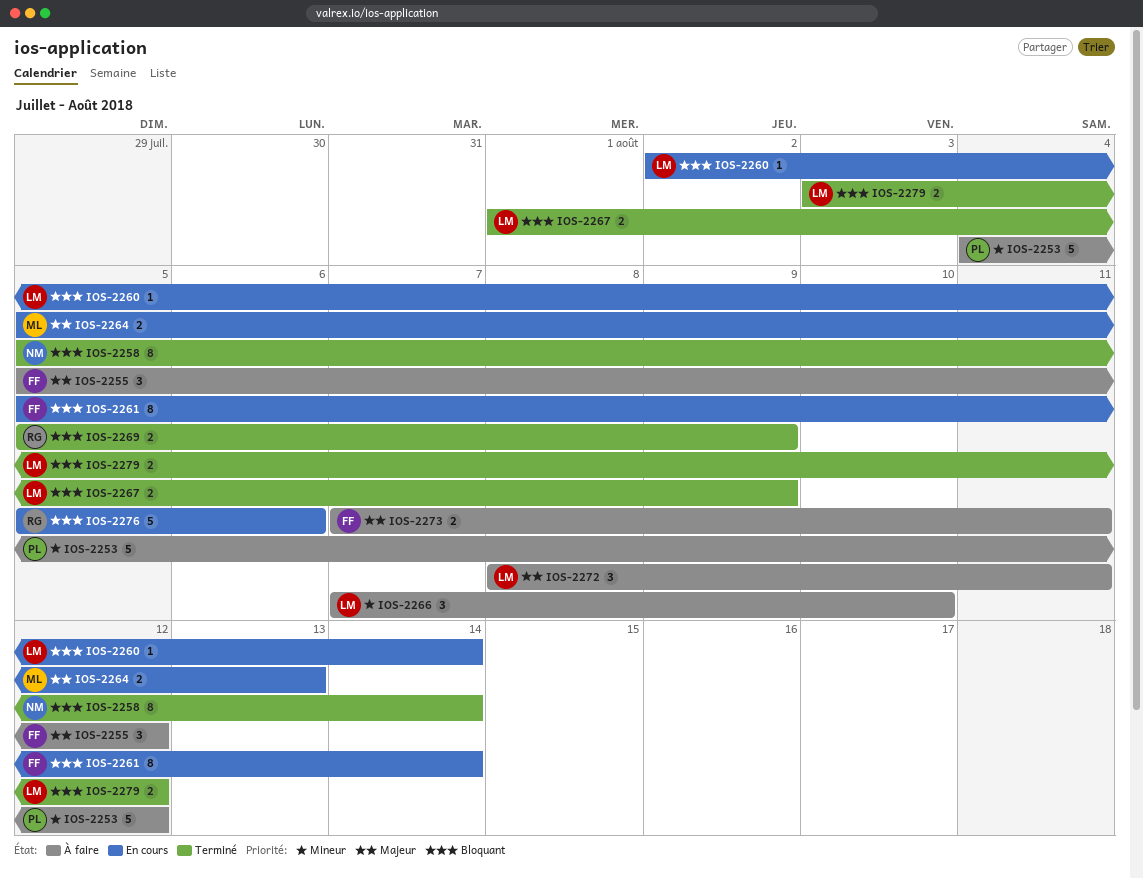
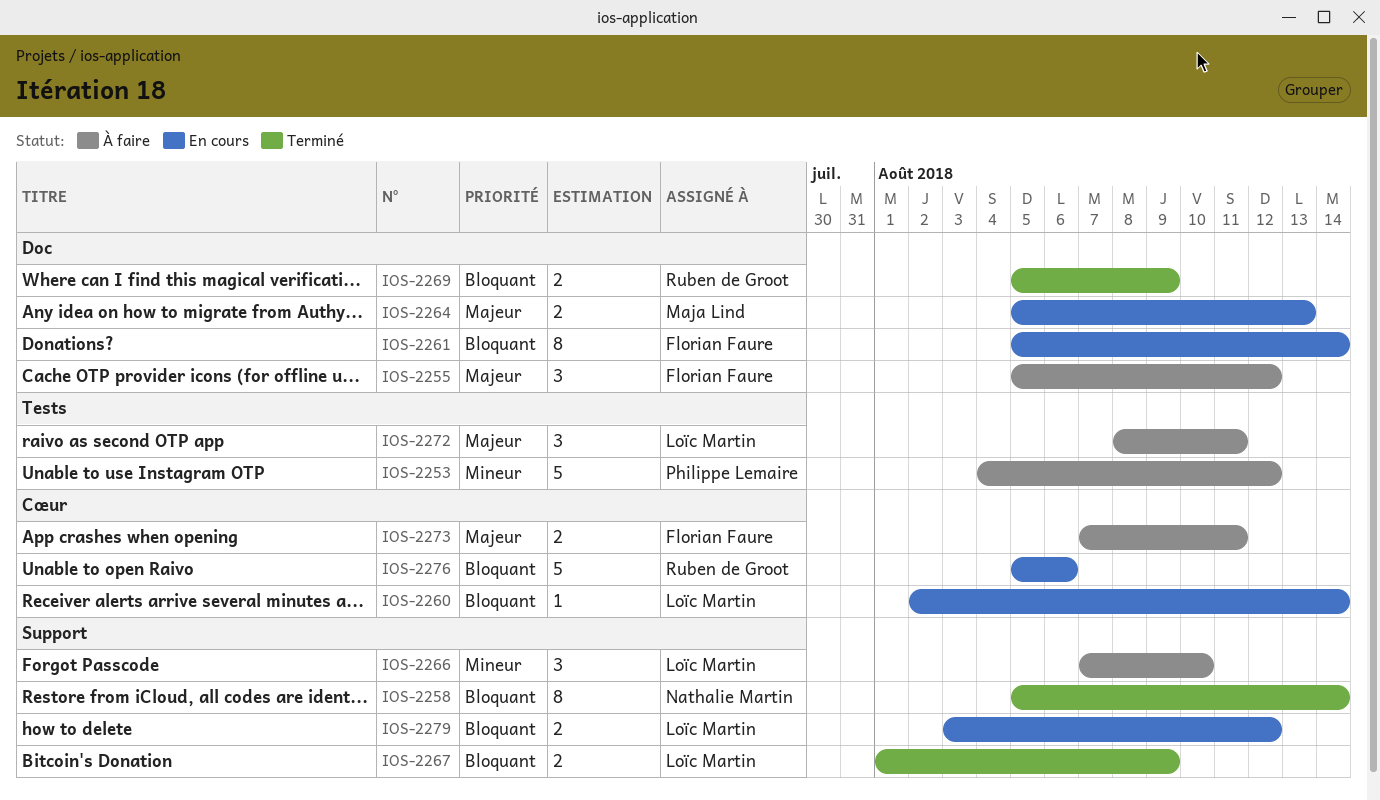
IOS-2279, status: Terminé -> En cours

